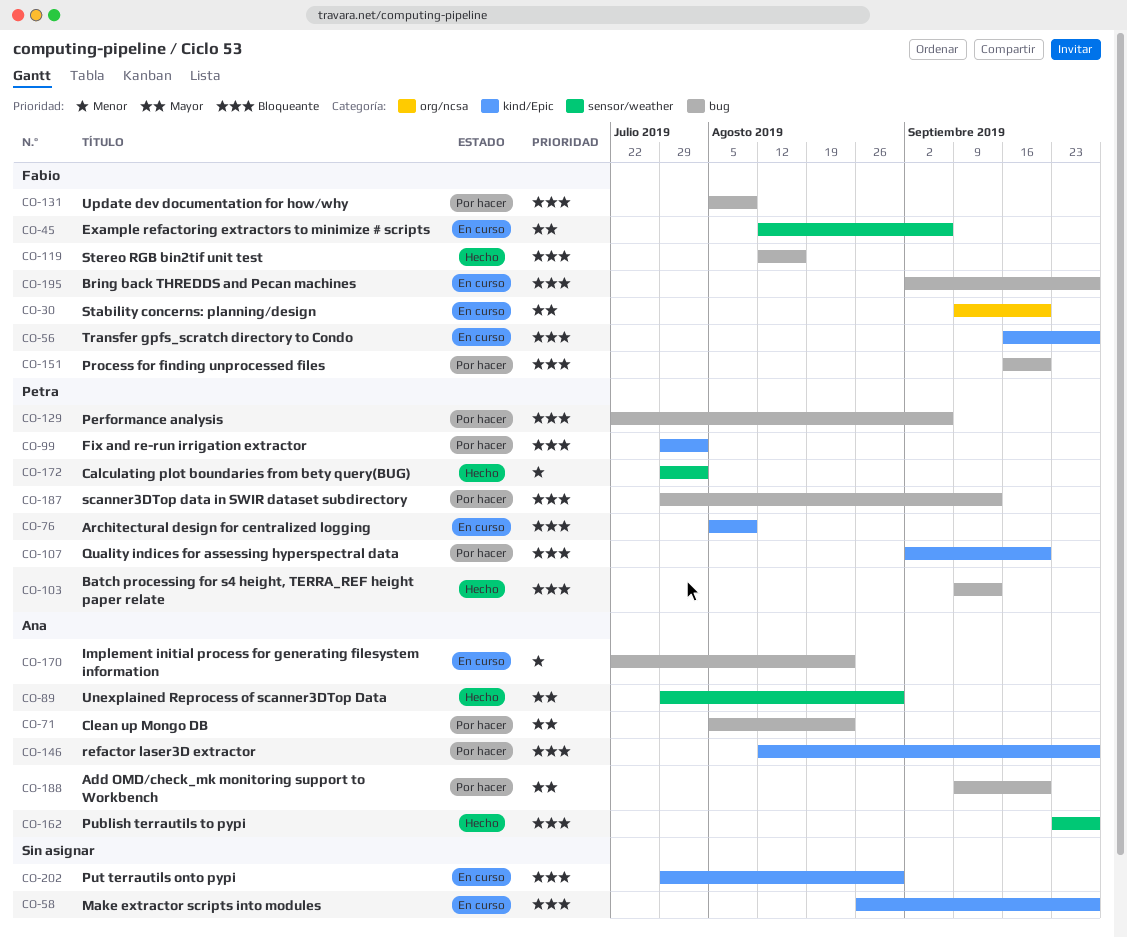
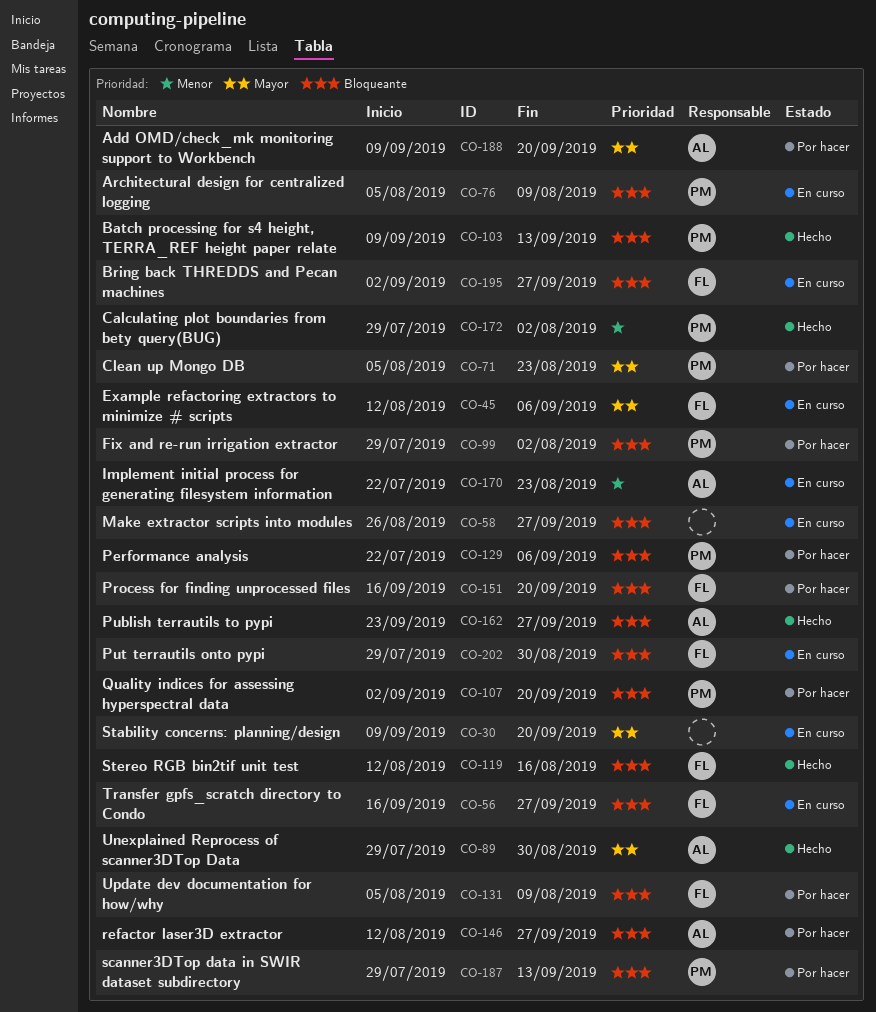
CO-30, owner: Fabio -> none
CO-71, owner: Ana -> Petra
CO-202, owner: none -> Fabio

